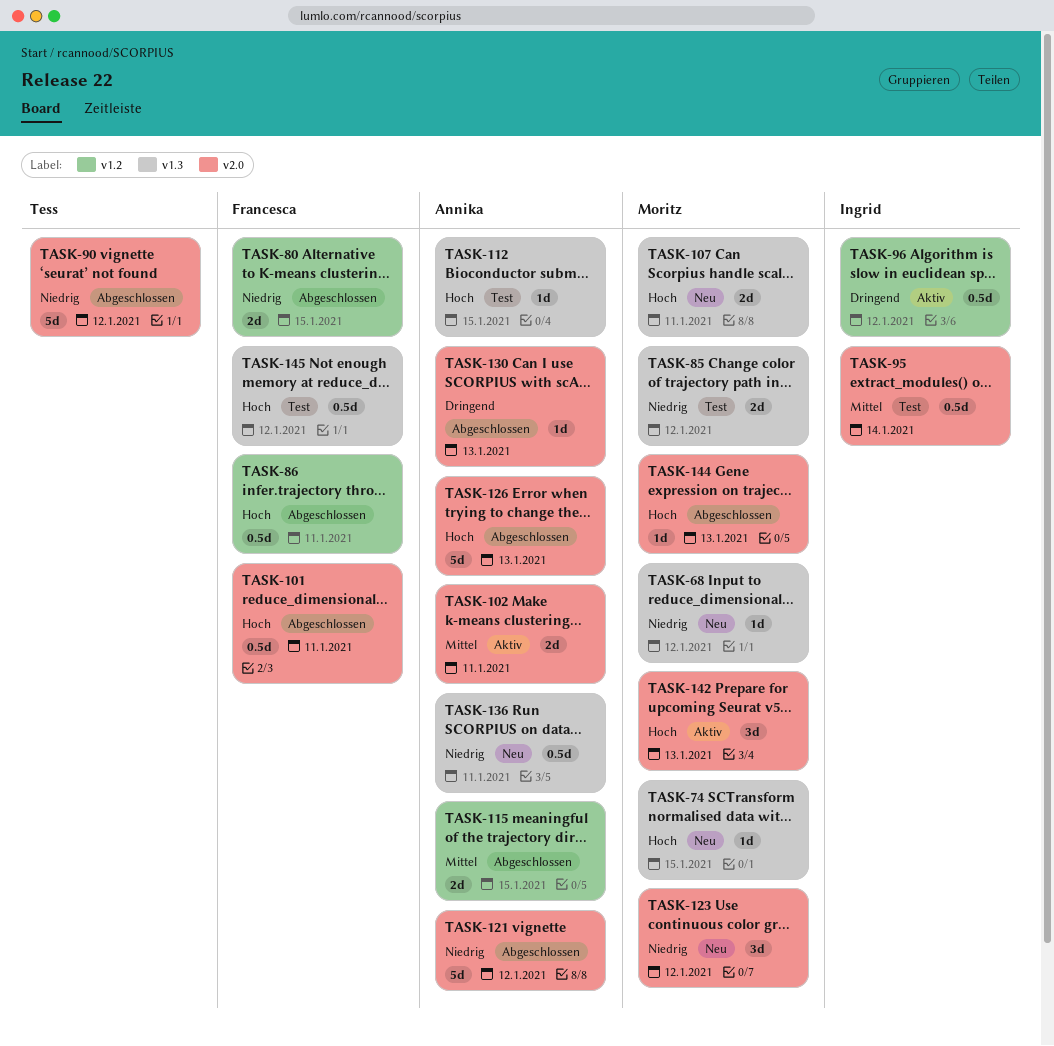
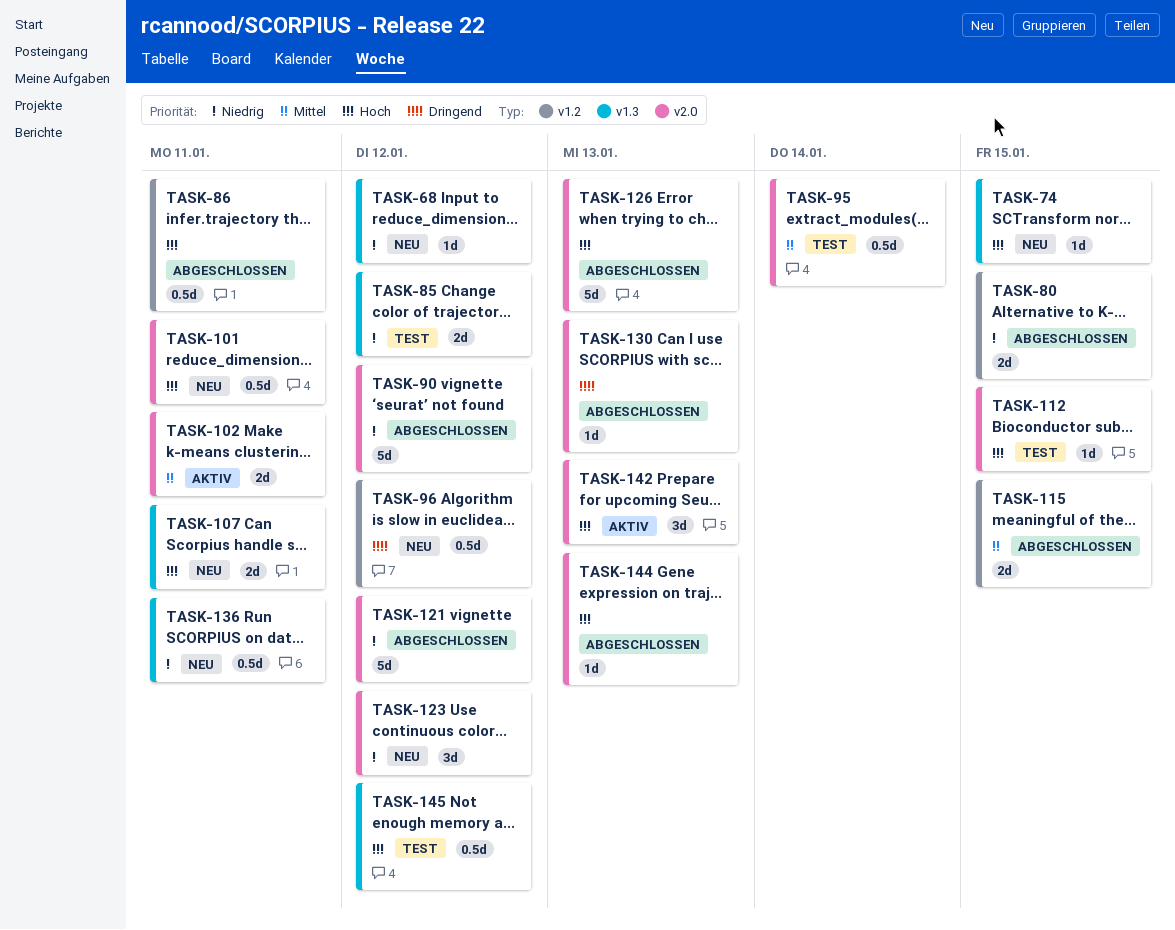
TASK-96, status: Aktiv -> Neu
TASK-101, status: Abgeschlossen -> Neu
TASK-112, label: v1.3 -> v2.0

